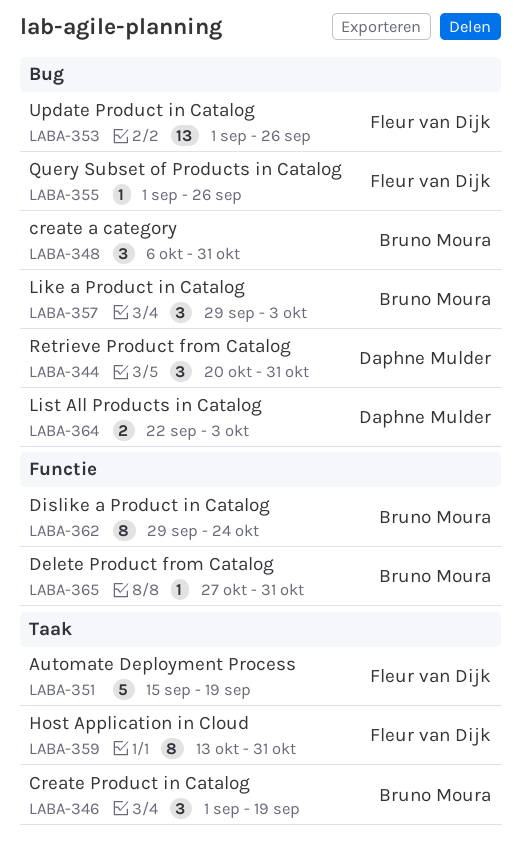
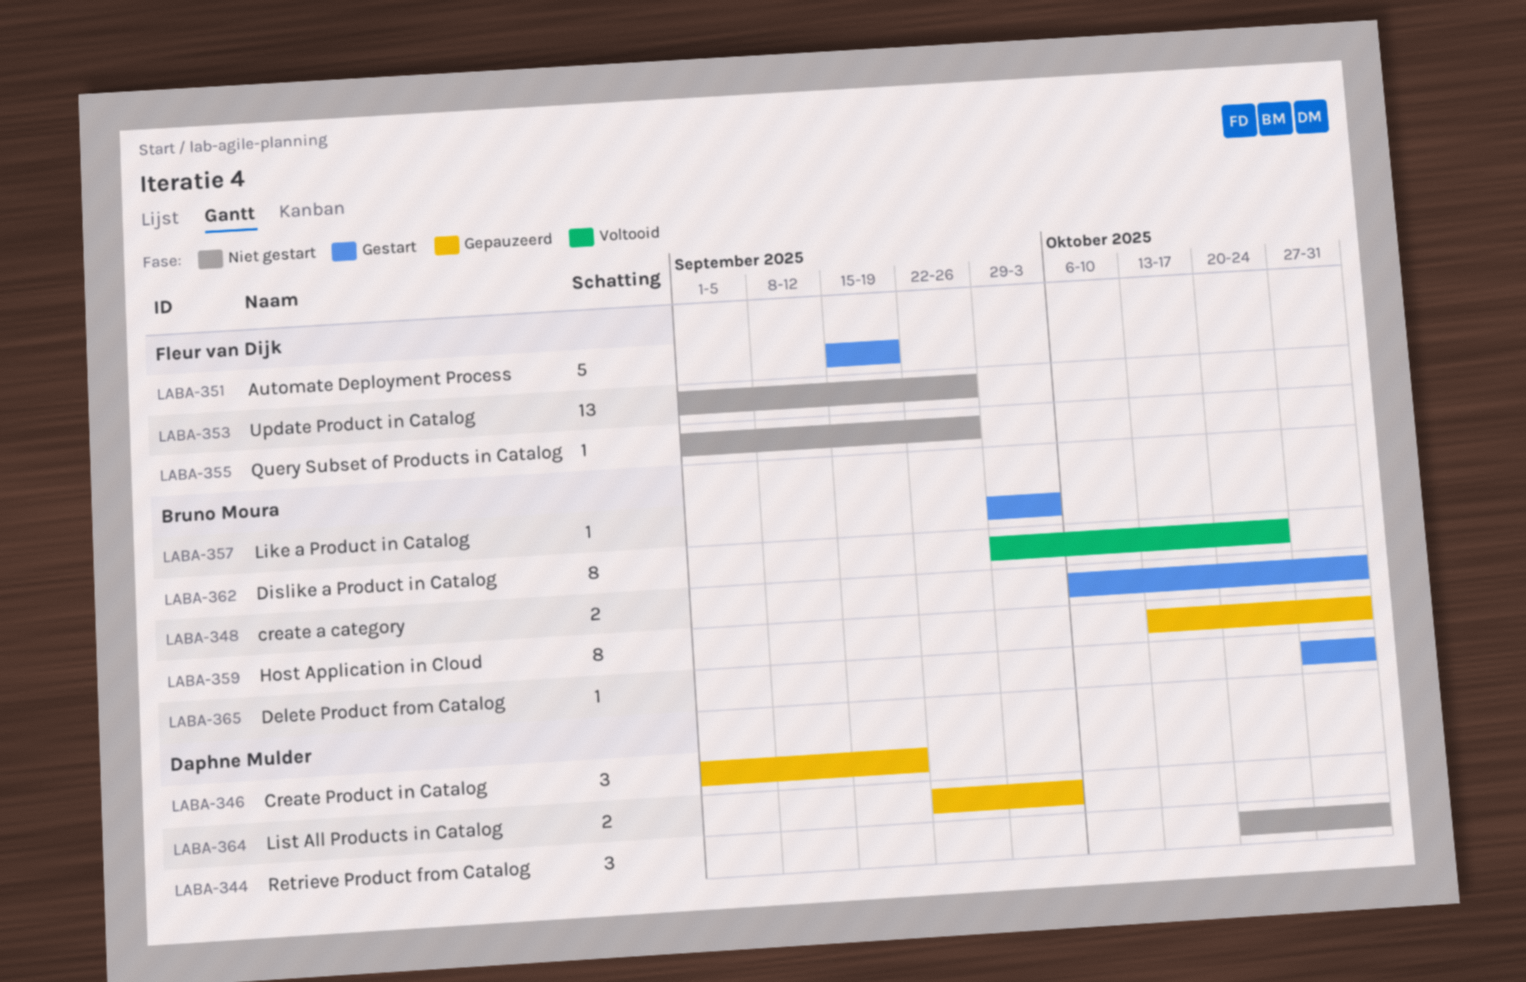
LABA-346, owner: Bruno Moura -> Daphne Mulder
LABA-348, estimate: 3 -> 2
LABA-357, estimate: 3 -> 1
LABA-359, owner: Fleur van Dijk -> Bruno Moura

